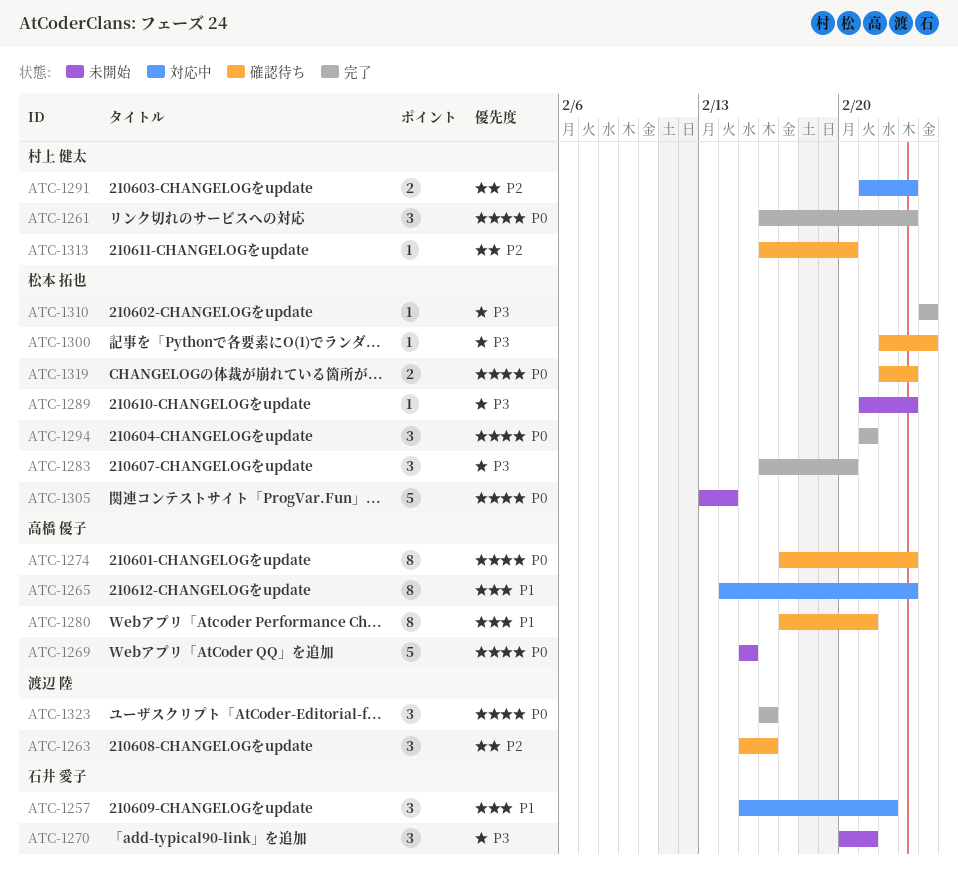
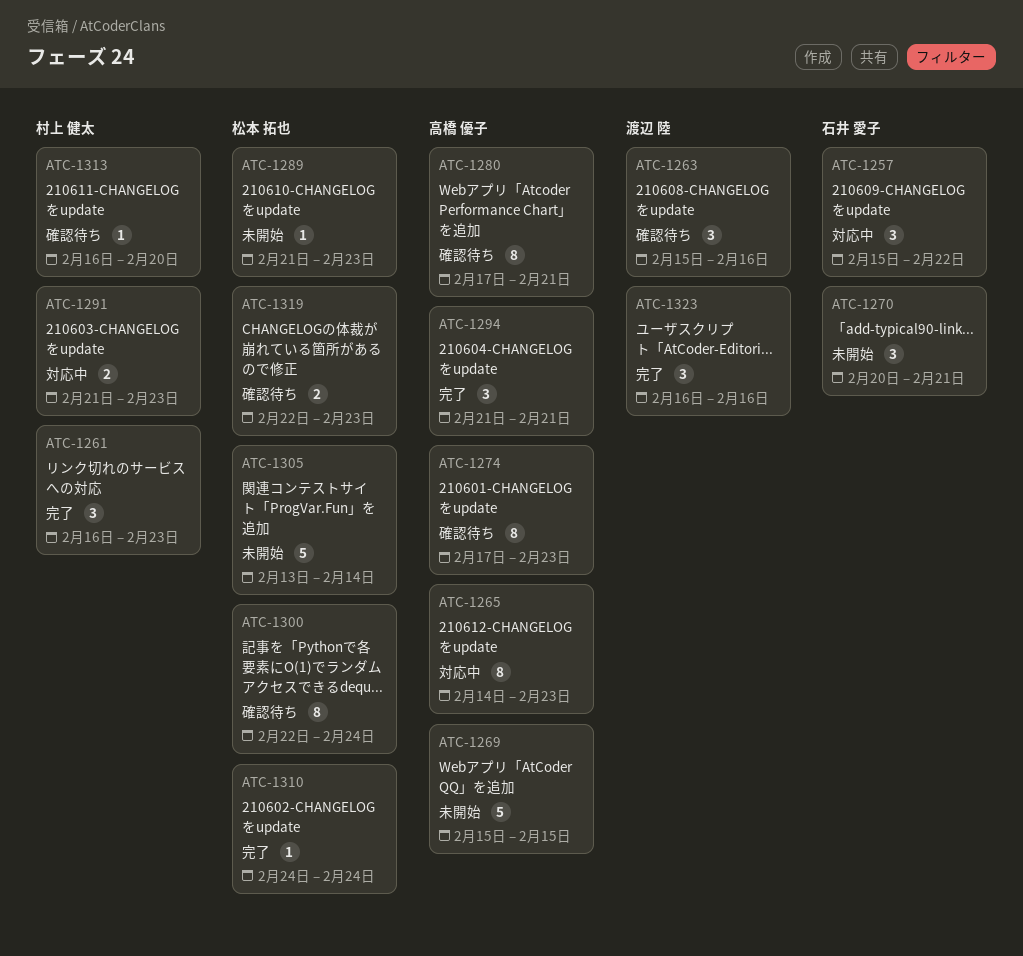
ATC-1283: present -> none
ATC-1294, owner: 松本 拓也 -> 高橋 優子
ATC-1300, estimate: 1 -> 8

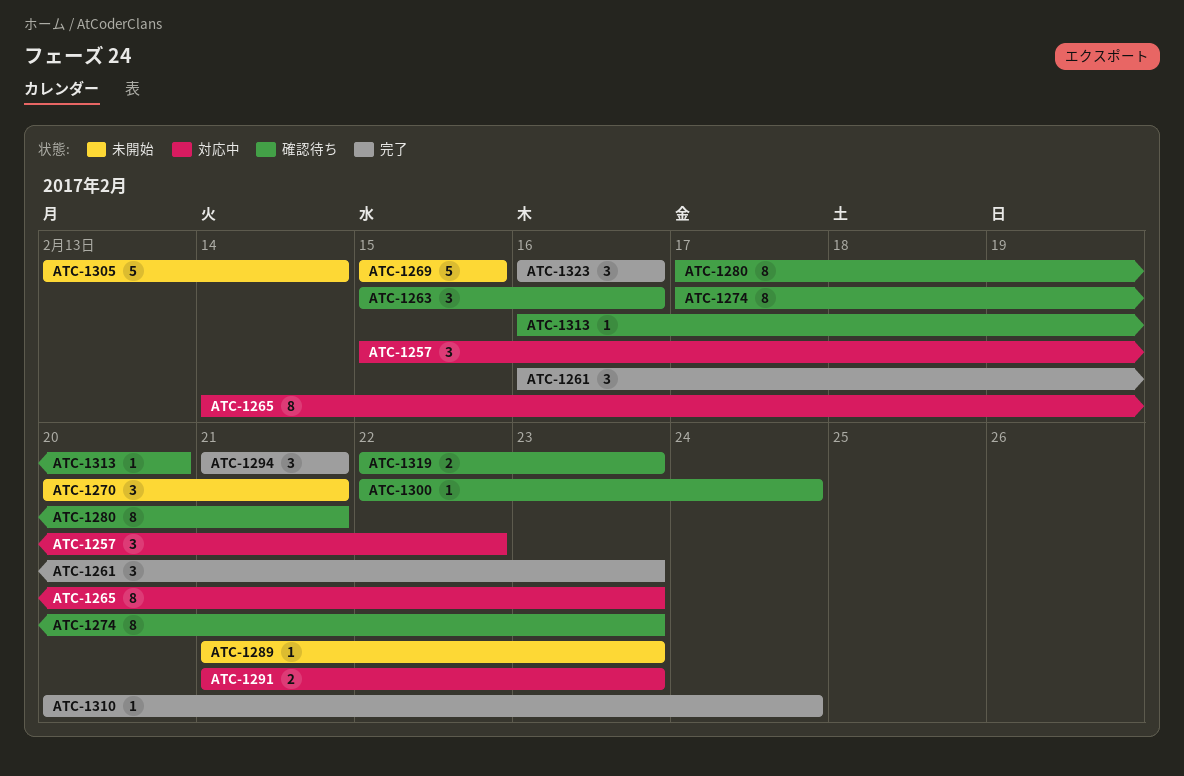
ATC-1300, estimate: 8 -> 1
ATC-1310, start: Feb 24 -> Feb 20

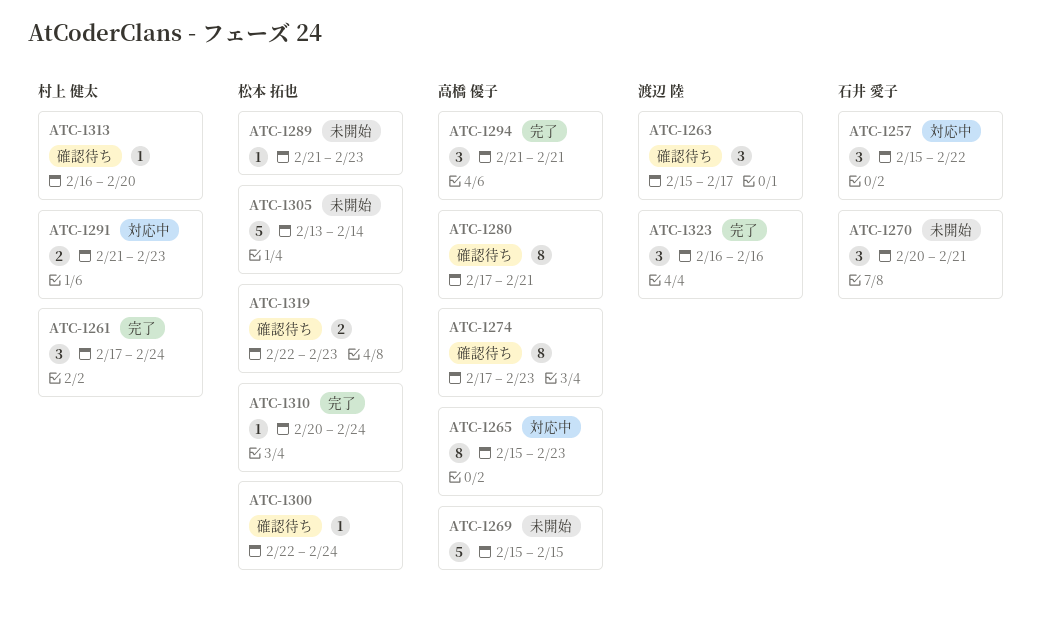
ATC-1261, start: Feb 16 -> Feb 17
ATC-1261, due: Feb 23 -> Feb 24
ATC-1263, due: Feb 16 -> Feb 17
ATC-1265, start: Feb 14 -> Feb 15

